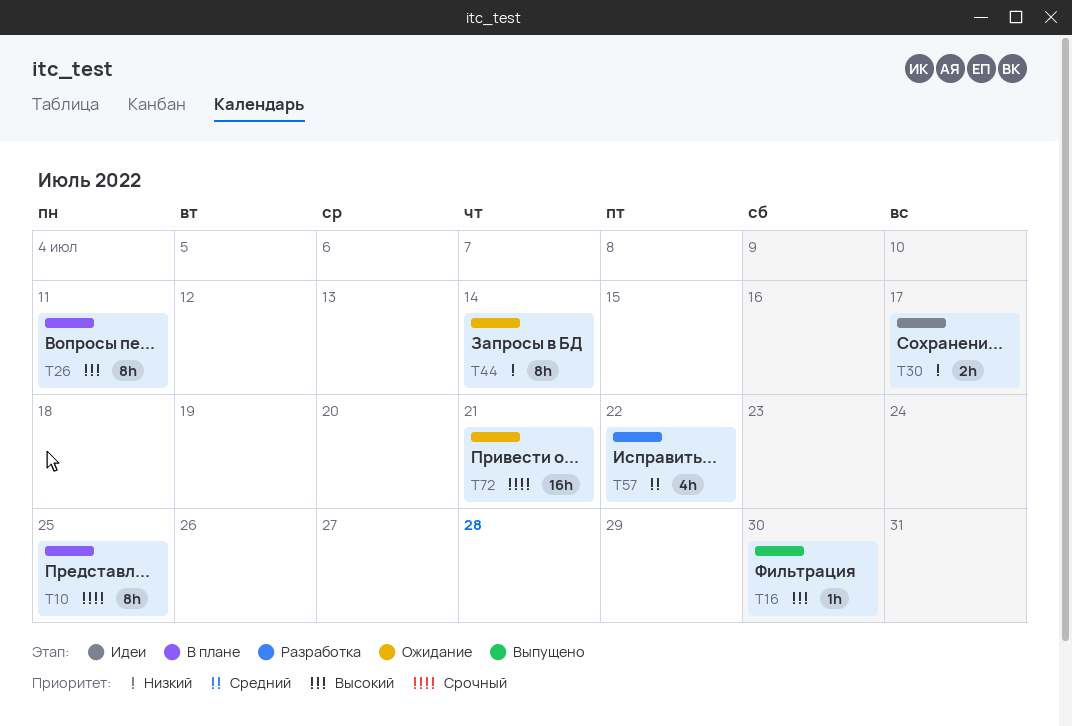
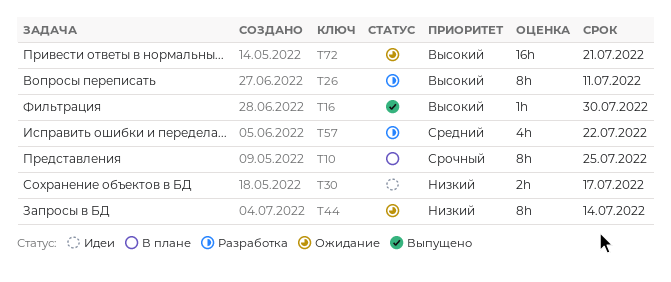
T26, status: В плане -> Разработка
T72, priority: Срочный -> Высокий

